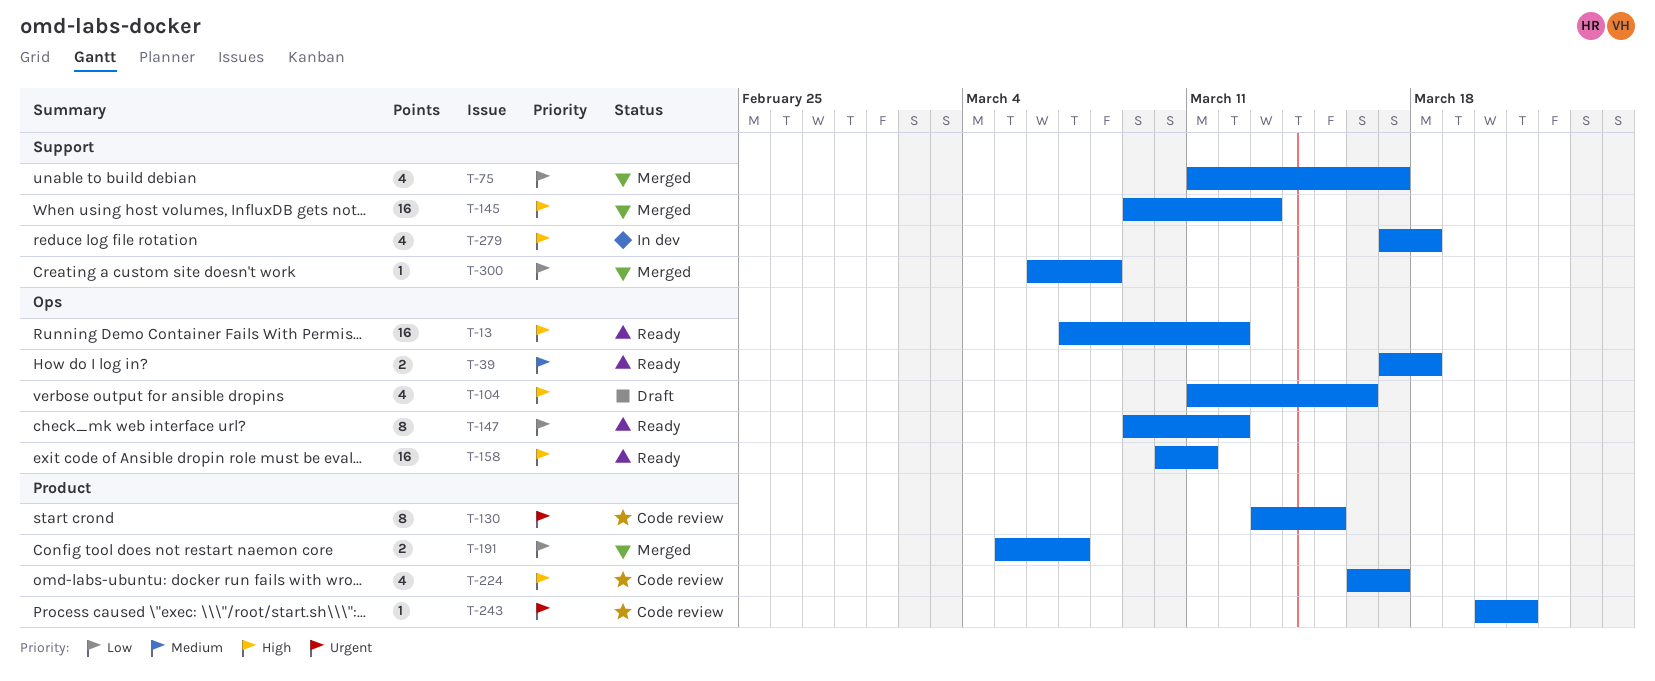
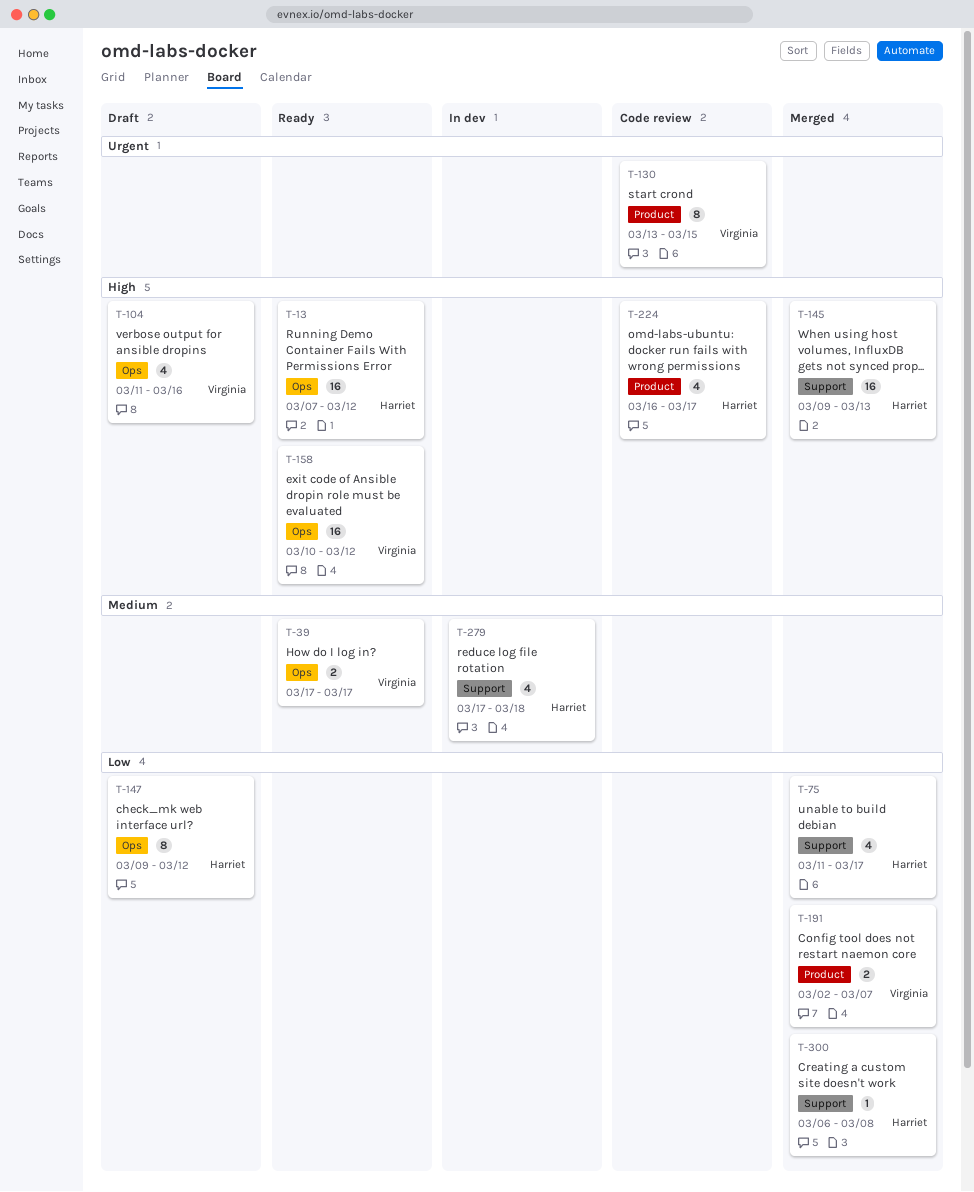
T-39, due: Mar 18 -> Mar 17
T-147, status: Ready -> Draft
T-158, due: Mar 11 -> Mar 12
T-191, start: Mar 5 -> Mar 2
T-243: present -> none
T-279, priority: High -> Medium

